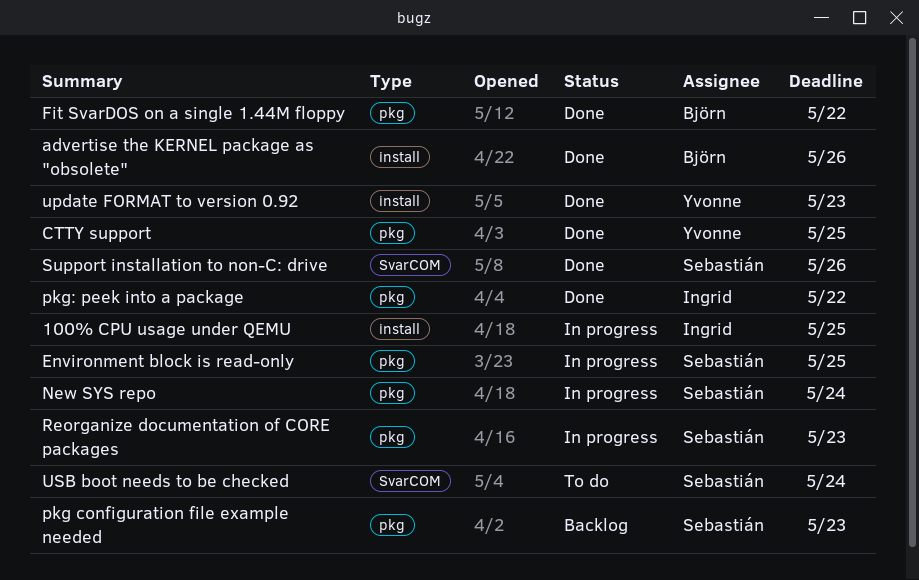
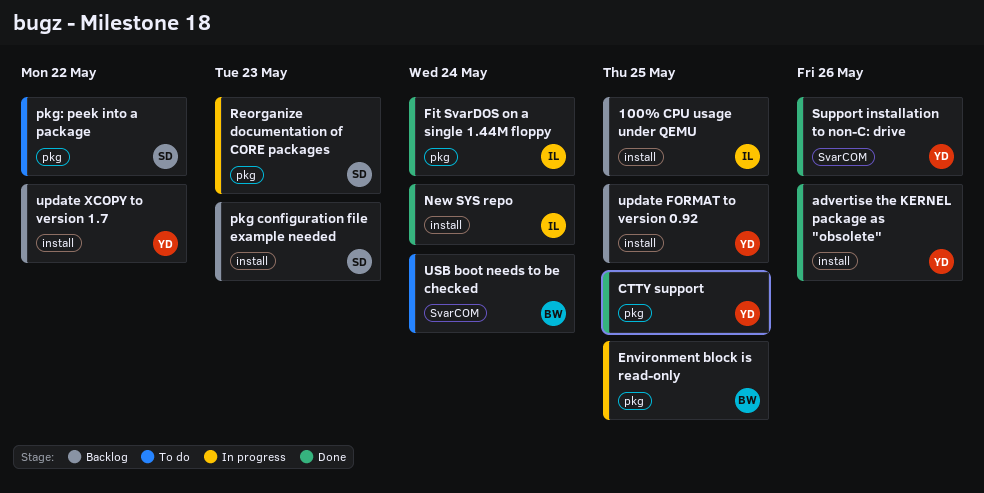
100% CPU usage under QEMU, status: In progress -> Backlog
advertise the KERNEL package as "obsolete", owner: Björn -> Yvonne
Environment block is read-only, owner: Sebastián -> Björn
Fit SvarDOS on a single 1.44M floppy, owner: Björn -> Ingrid
Fit SvarDOS on a single 1.44M floppy, due: May 22 -> May 24
New SYS repo, status: In progress -> Done
New SYS repo, owner: Sebastián -> Ingrid
New SYS repo, label: pkg -> install
pkg configuration file example needed, label: pkg -> install
pkg: peek into a package, status: Done -> To do
pkg: peek into a package, owner: Ingrid -> Sebastián
Support installation to non-C: drive, owner: Sebastián -> Yvonne
update FORMAT to version 0.92, status: Done -> Backlog
update FORMAT to version 0.92, due: May 23 -> May 25
update XCOPY to version 1.7: none -> present
USB boot needs to be checked, owner: Sebastián -> Björn

